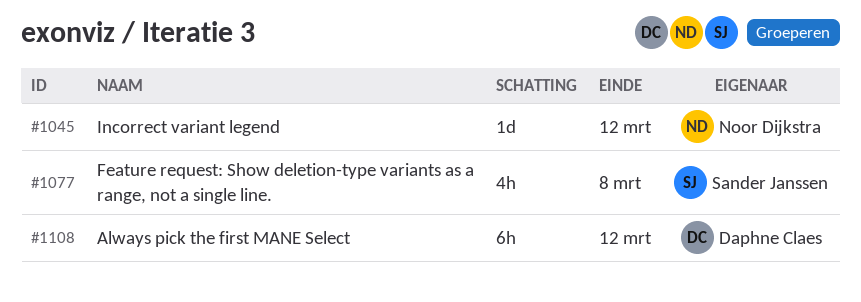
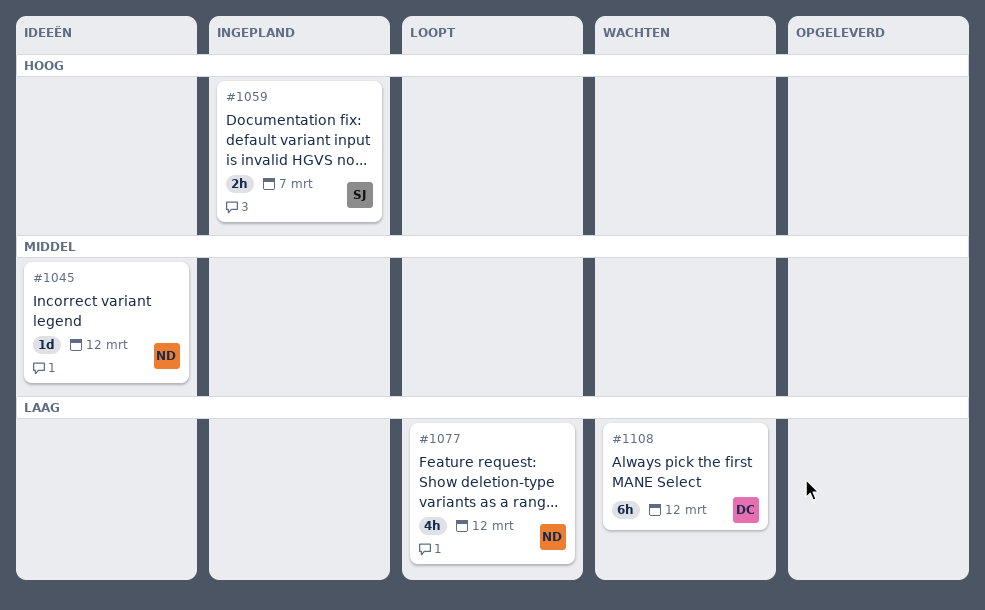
#1059: none -> present
#1077, owner: Sander Janssen -> Noor Dijkstra
#1077, due: Mar 8 -> Mar 12

